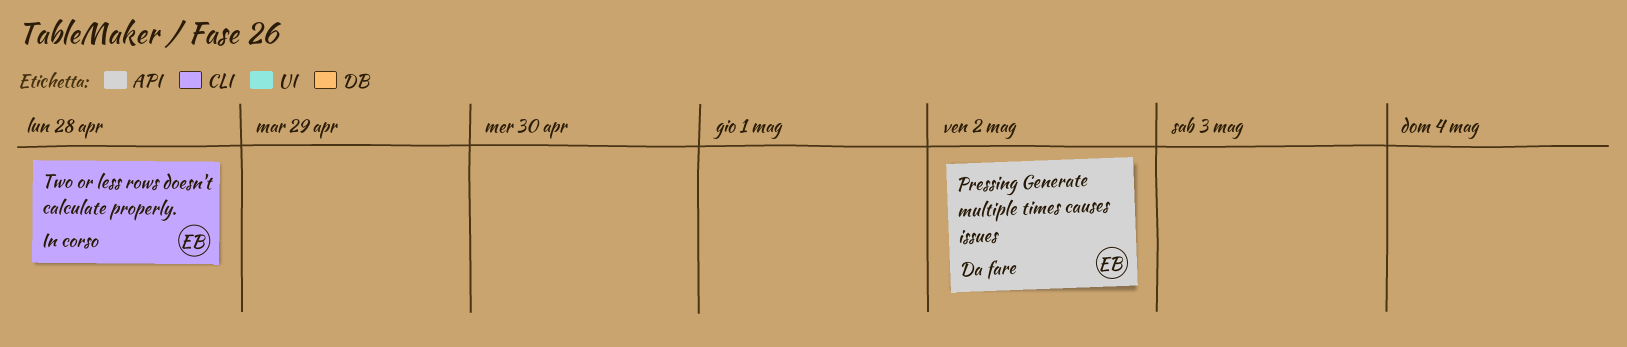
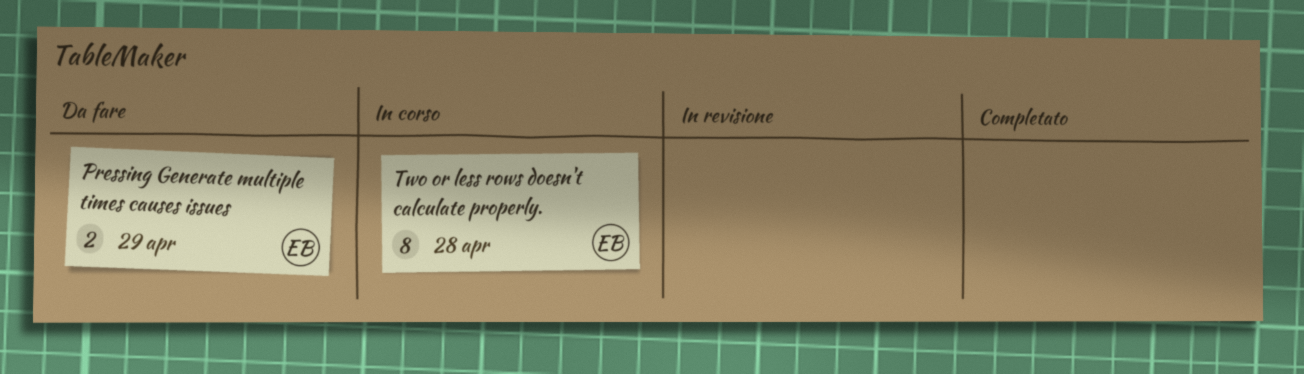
Pressing Generate multiple times causes issues, due: May 2 -> Apr 29

